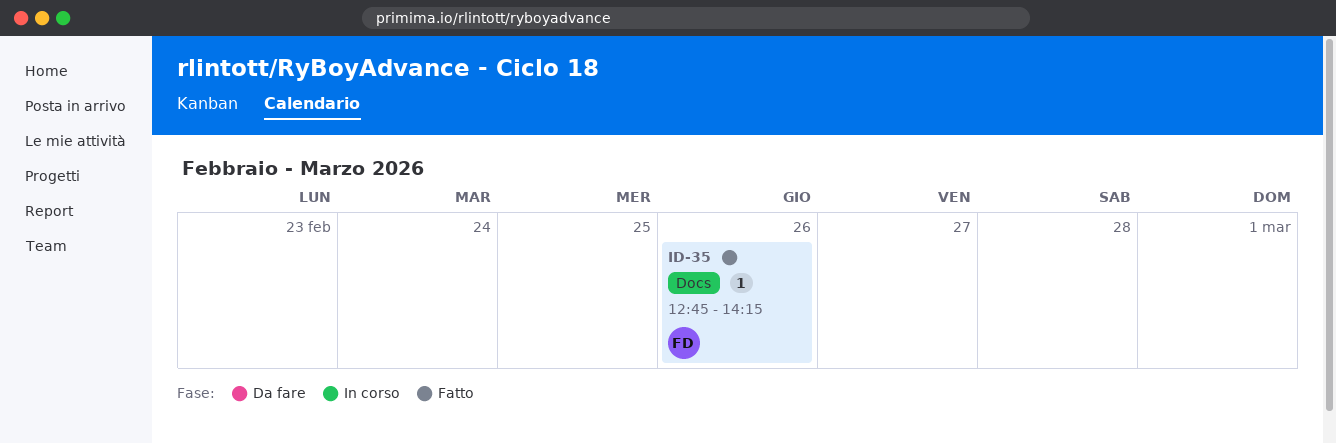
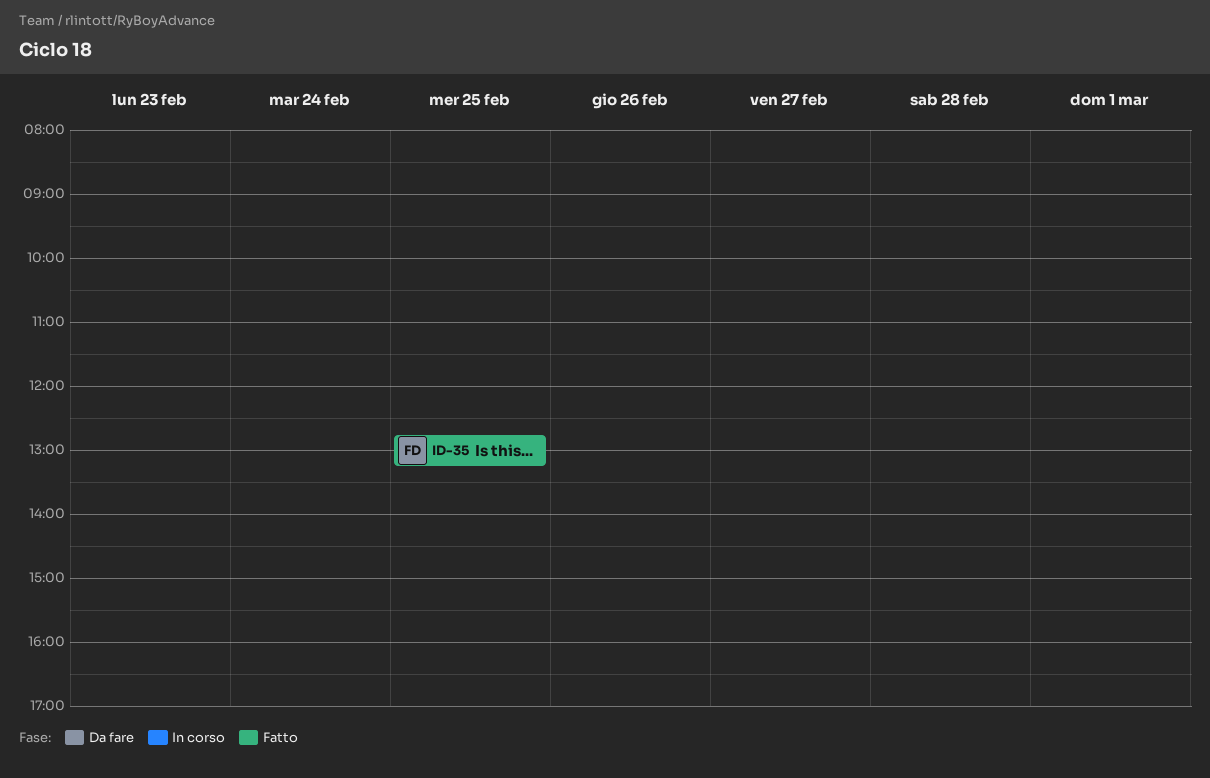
ID-35, day: Feb 26 -> Feb 25
ID-35, ends: 14:15 -> 13:15

